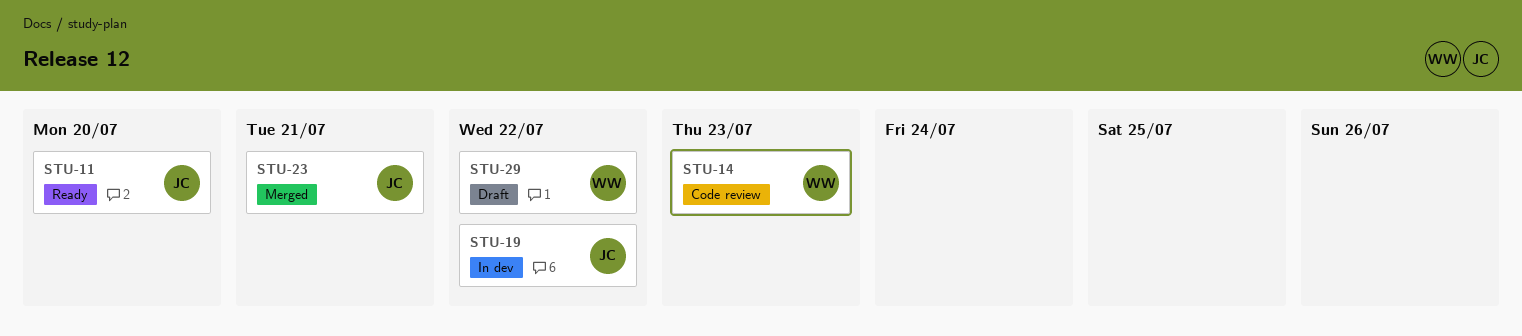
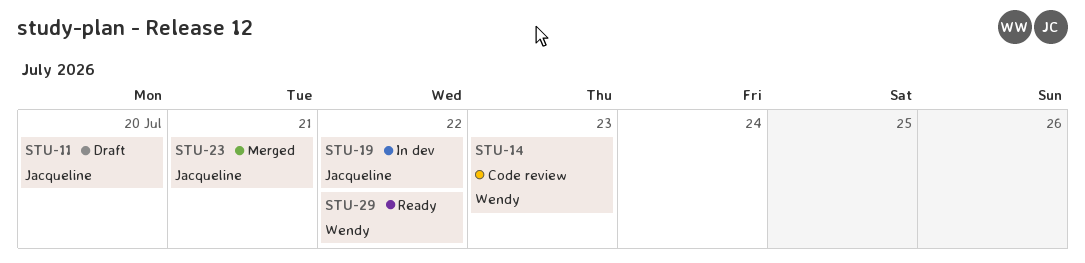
STU-11, status: Ready -> Draft
STU-29, status: Draft -> Ready

